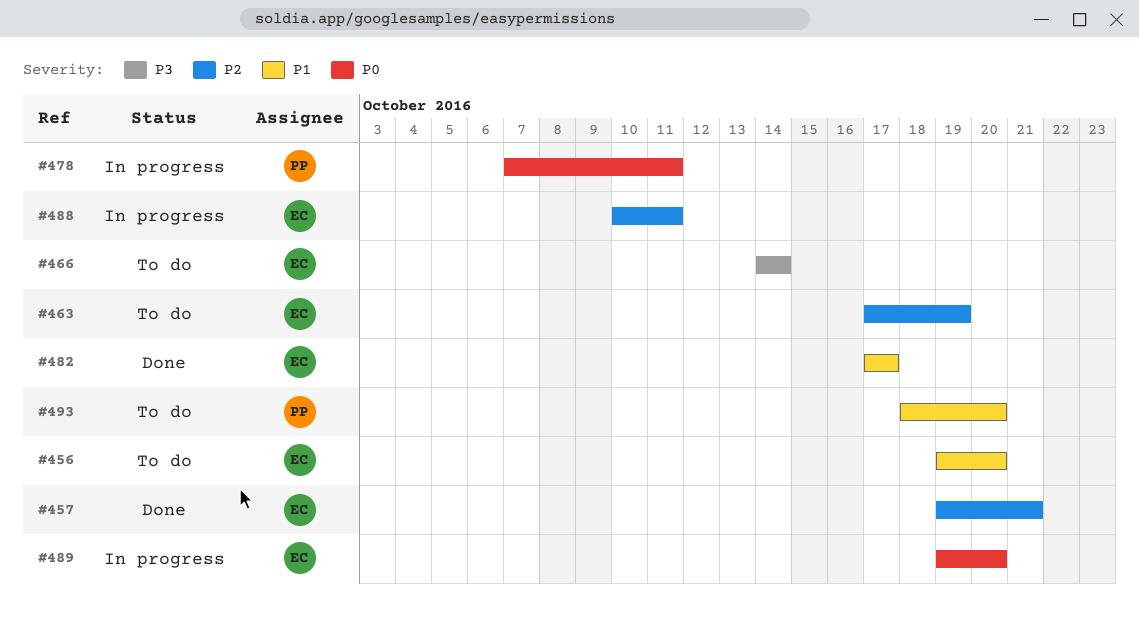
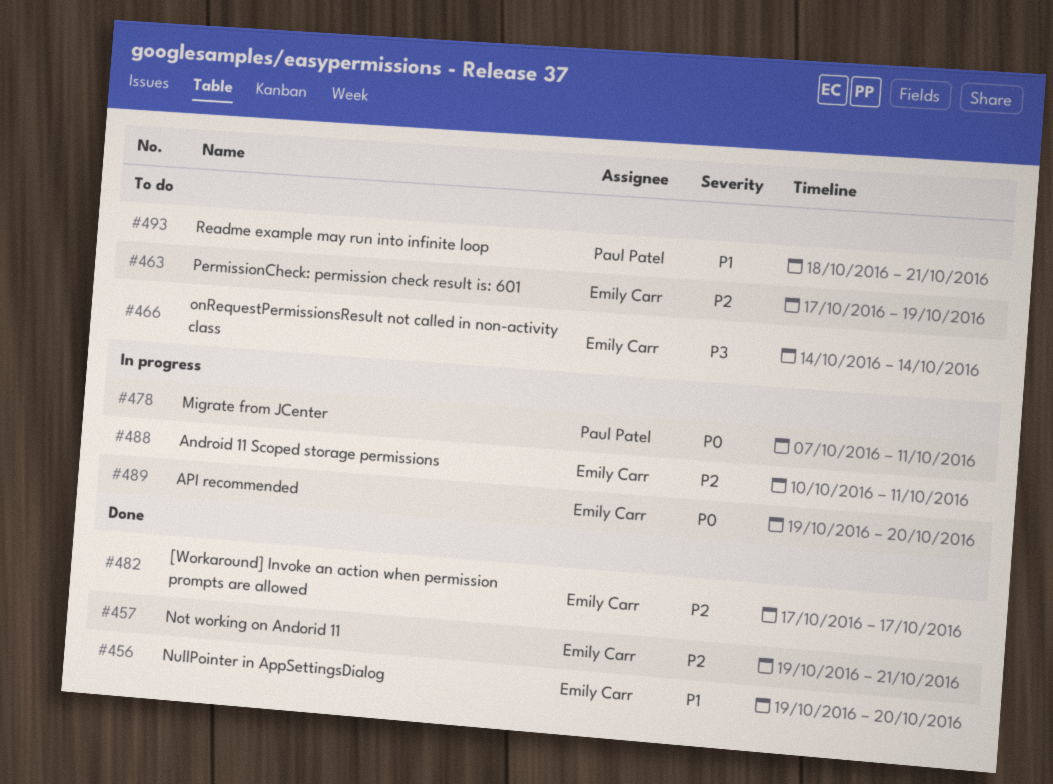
#456, status: To do -> Done
#482, priority: P1 -> P2
#493, due: Oct 20 -> Oct 21

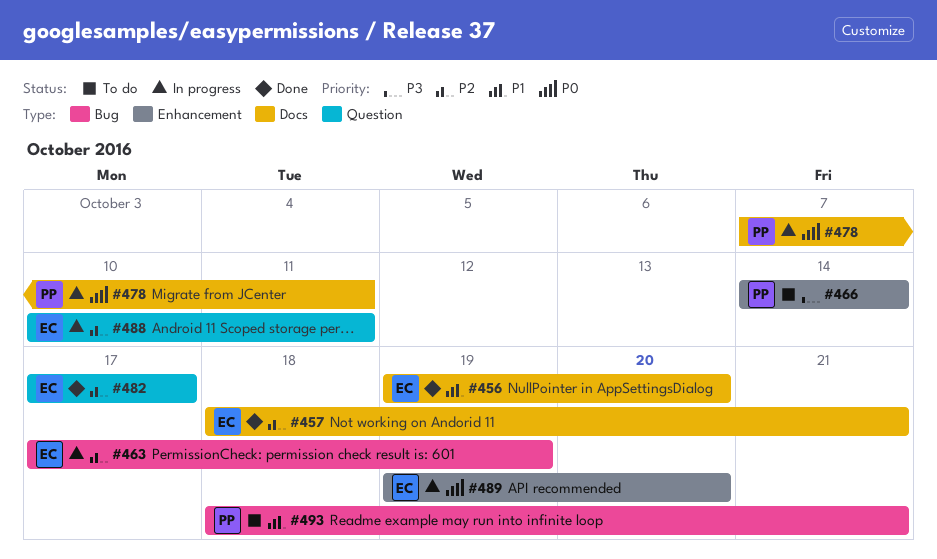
#457, start: Oct 19 -> Oct 18
#463, status: To do -> In progress
#466, owner: Emily Carr -> Paul Patel

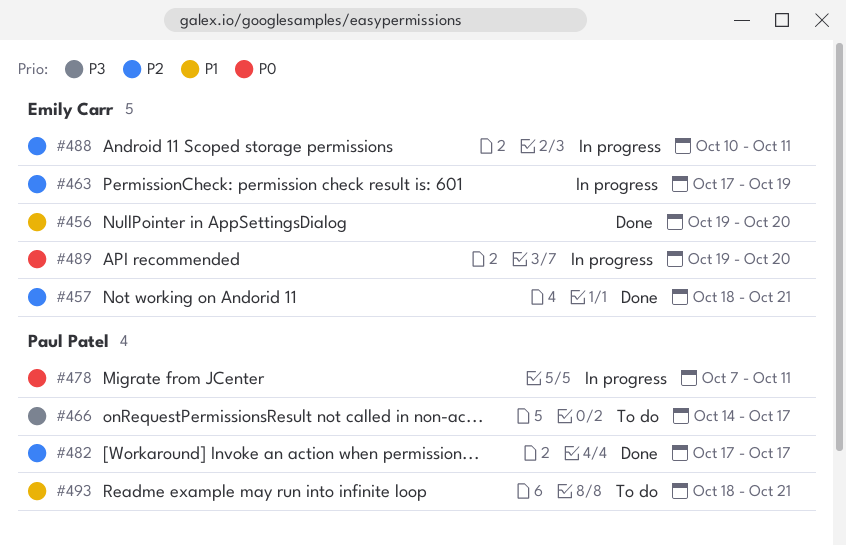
#466, due: Oct 14 -> Oct 17
#482, owner: Emily Carr -> Paul Patel

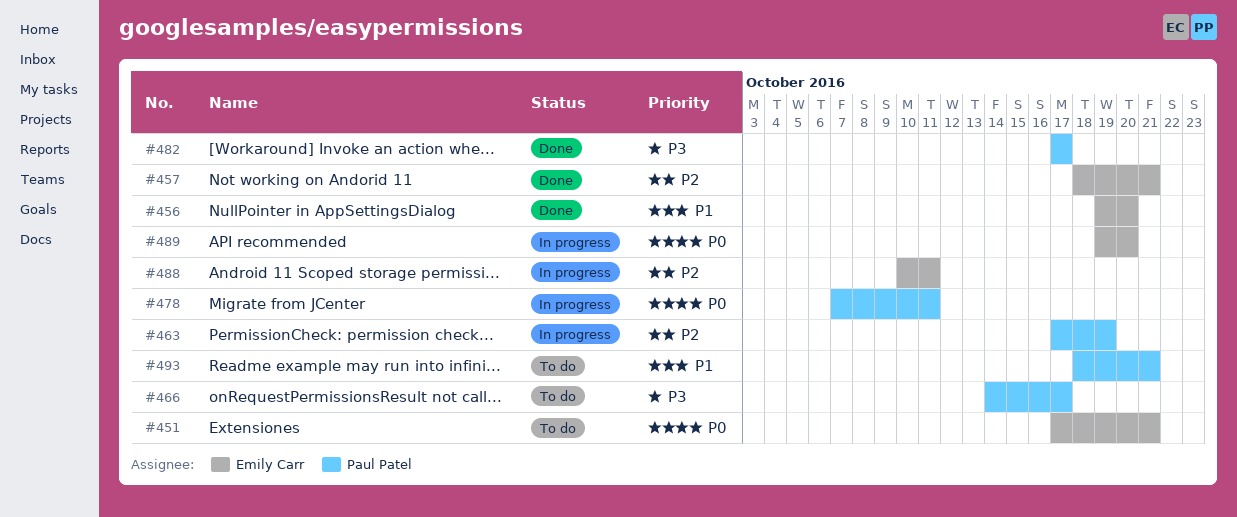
#451: none -> present
#463, owner: Emily Carr -> Paul Patel
#482, priority: P2 -> P3

